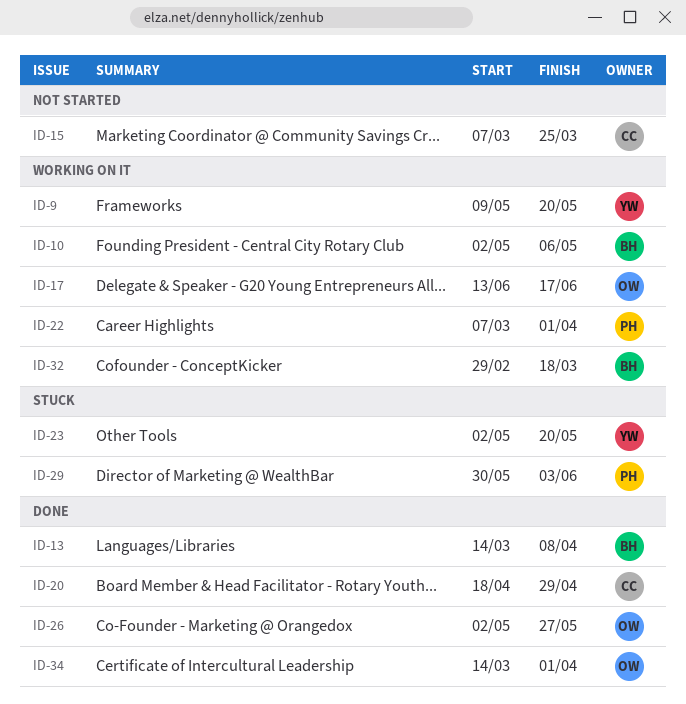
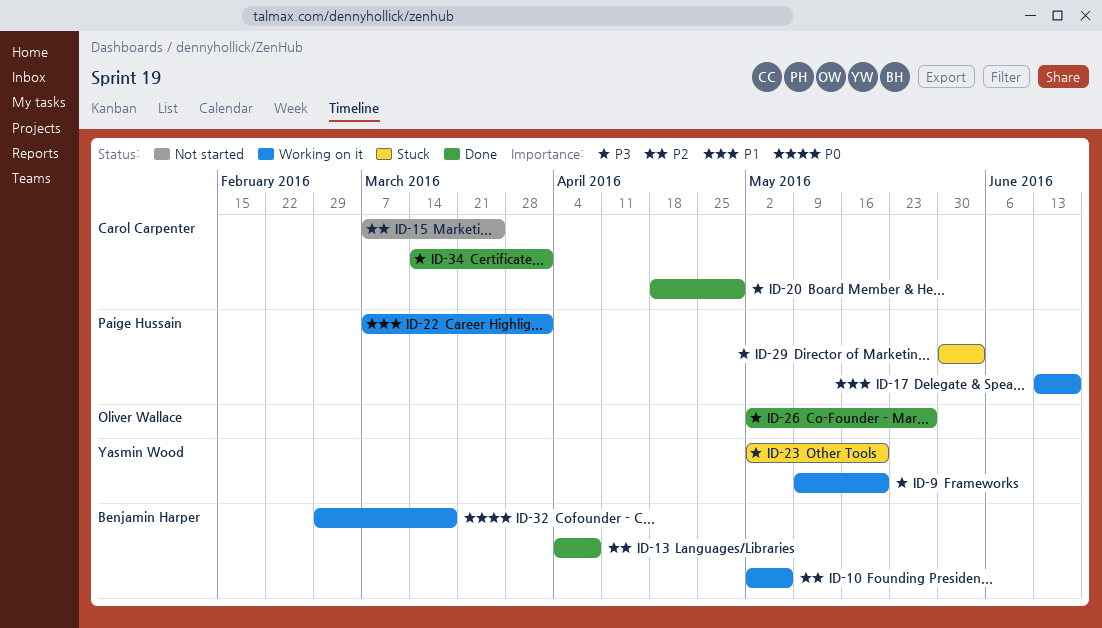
ID-13, start: Mar 14 -> Apr 4
ID-17, owner: Oliver Wallace -> Paige Hussain
ID-34, owner: Oliver Wallace -> Carol Carpenter

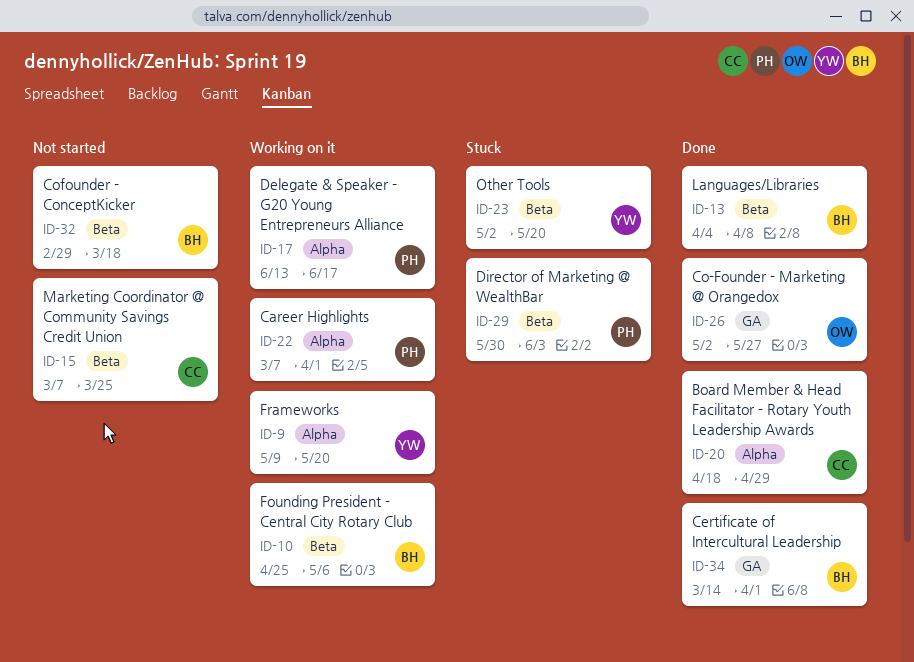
ID-10, start: May 2 -> Apr 25
ID-32, status: Working on it -> Not started
ID-34, owner: Carol Carpenter -> Benjamin Harper

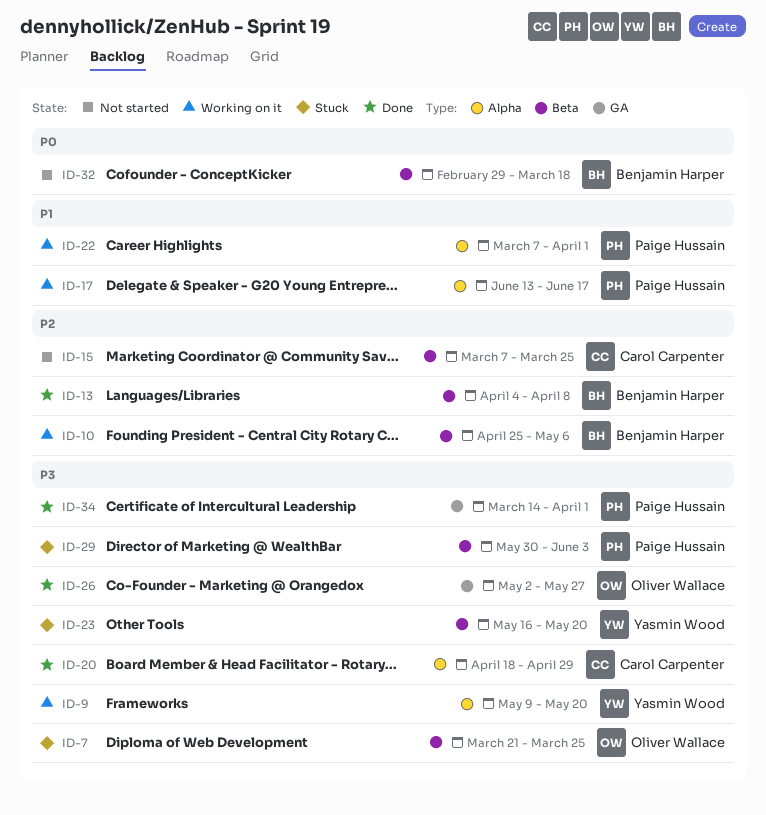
ID-7: none -> present
ID-23, start: May 2 -> May 16
ID-34, owner: Benjamin Harper -> Paige Hussain

